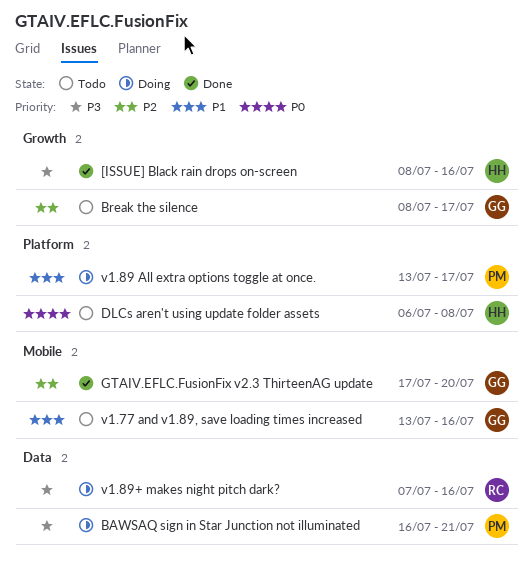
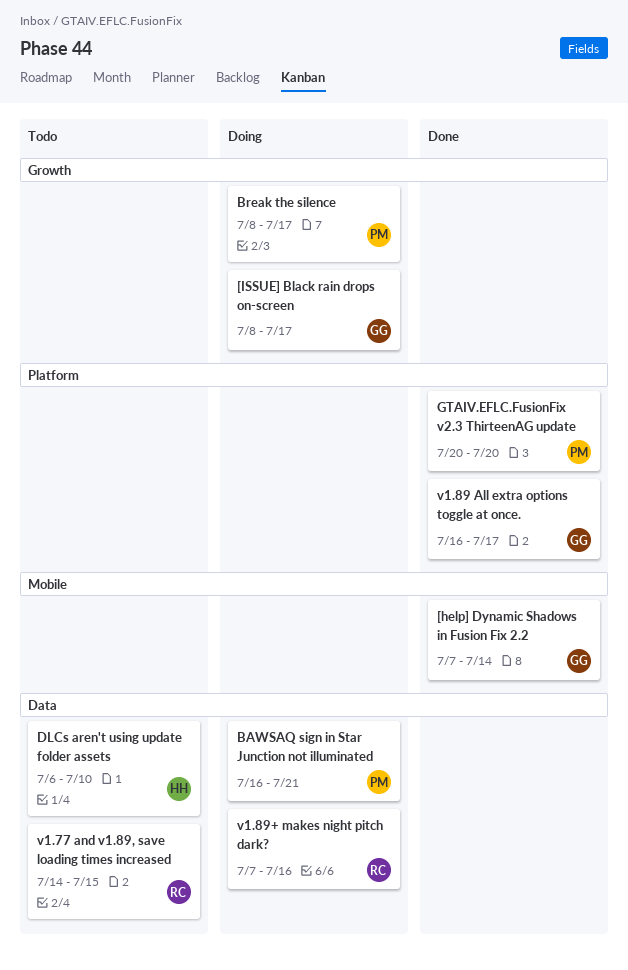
[help] Dynamic Shadows in Fusion Fix 2.2: none -> present
[ISSUE] Black rain drops on-screen, status: Done -> Doing
[ISSUE] Black rain drops on-screen, owner: HH -> GG
[ISSUE] Black rain drops on-screen, due: Jul 16 -> Jul 17
Break the silence, status: Todo -> Doing
Break the silence, owner: GG -> PM
DLCs aren't using update folder assets, label: Platform -> Data
DLCs aren't using update folder assets, due: Jul 8 -> Jul 10
GTAIV.EFLC.FusionFix v2.3 ThirteenAG update, owner: GG -> PM
GTAIV.EFLC.FusionFix v2.3 ThirteenAG update, label: Mobile -> Platform
GTAIV.EFLC.FusionFix v2.3 ThirteenAG update, start: Jul 17 -> Jul 20
v1.77 and v1.89, save loading times increased, owner: GG -> RC
v1.77 and v1.89, save loading times increased, label: Mobile -> Data
v1.77 and v1.89, save loading times increased, start: Jul 13 -> Jul 14
v1.77 and v1.89, save loading times increased, due: Jul 16 -> Jul 15
v1.89 All extra options toggle at once., status: Doing -> Done
v1.89 All extra options toggle at once., owner: PM -> GG
v1.89 All extra options toggle at once., start: Jul 13 -> Jul 16

